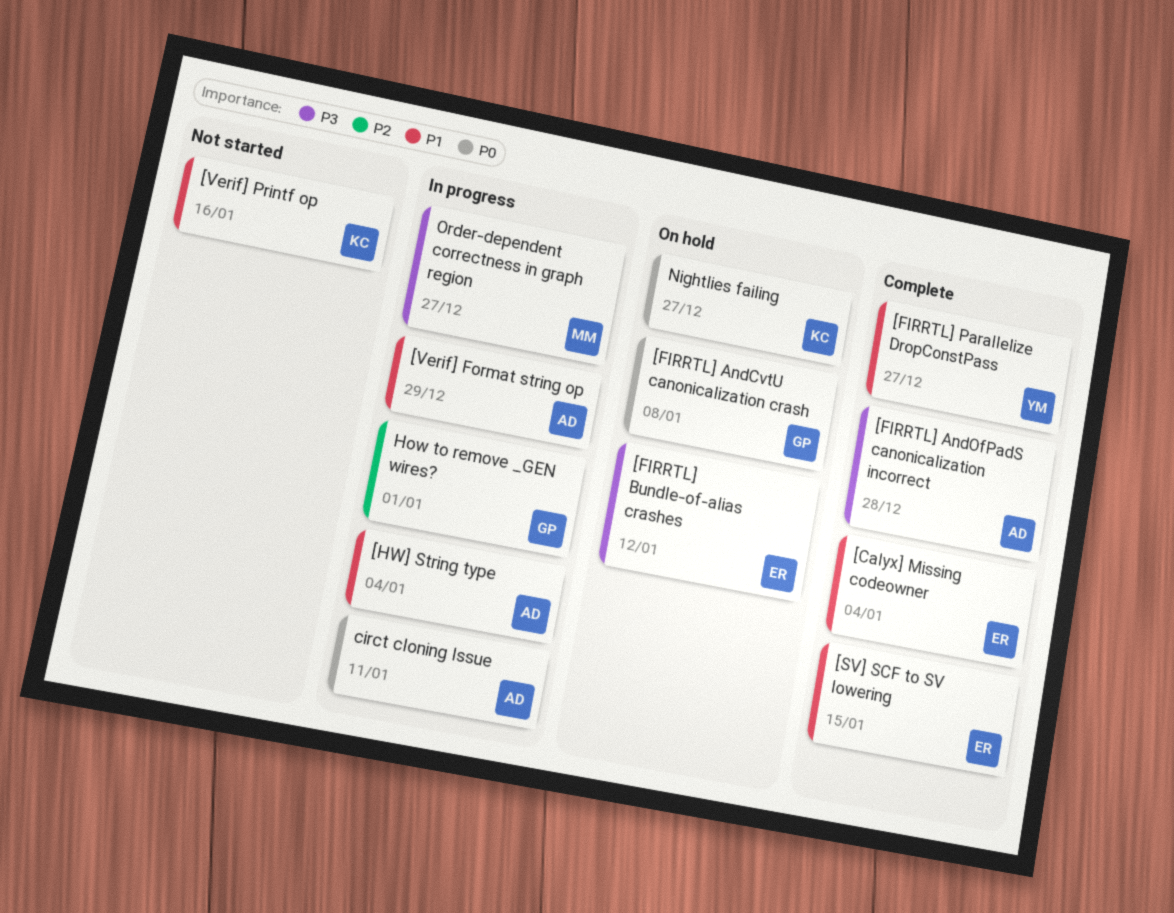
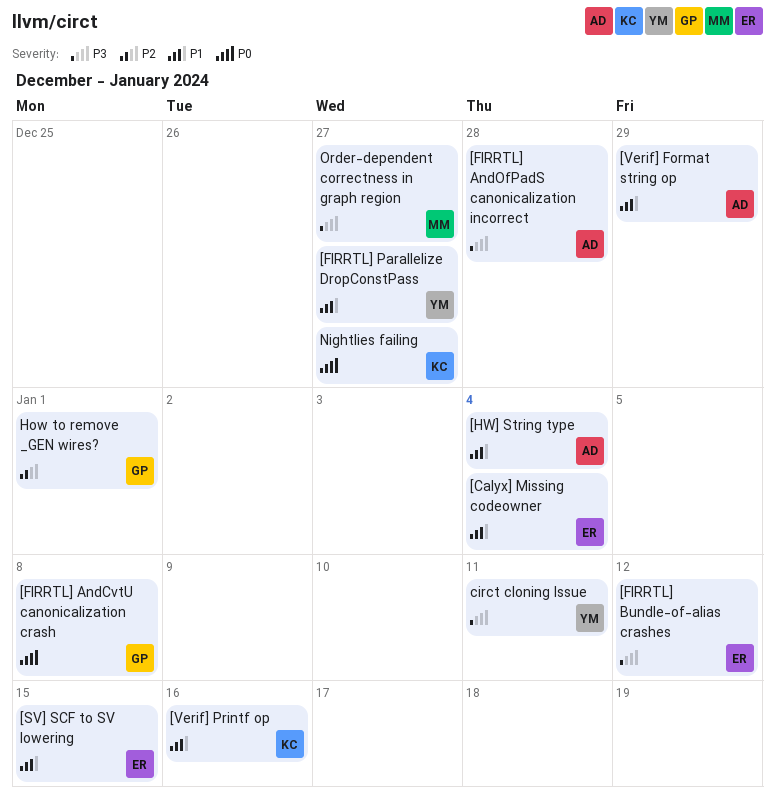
circt cloning Issue, owner: AD -> YM
circt cloning Issue, priority: P0 -> P3

